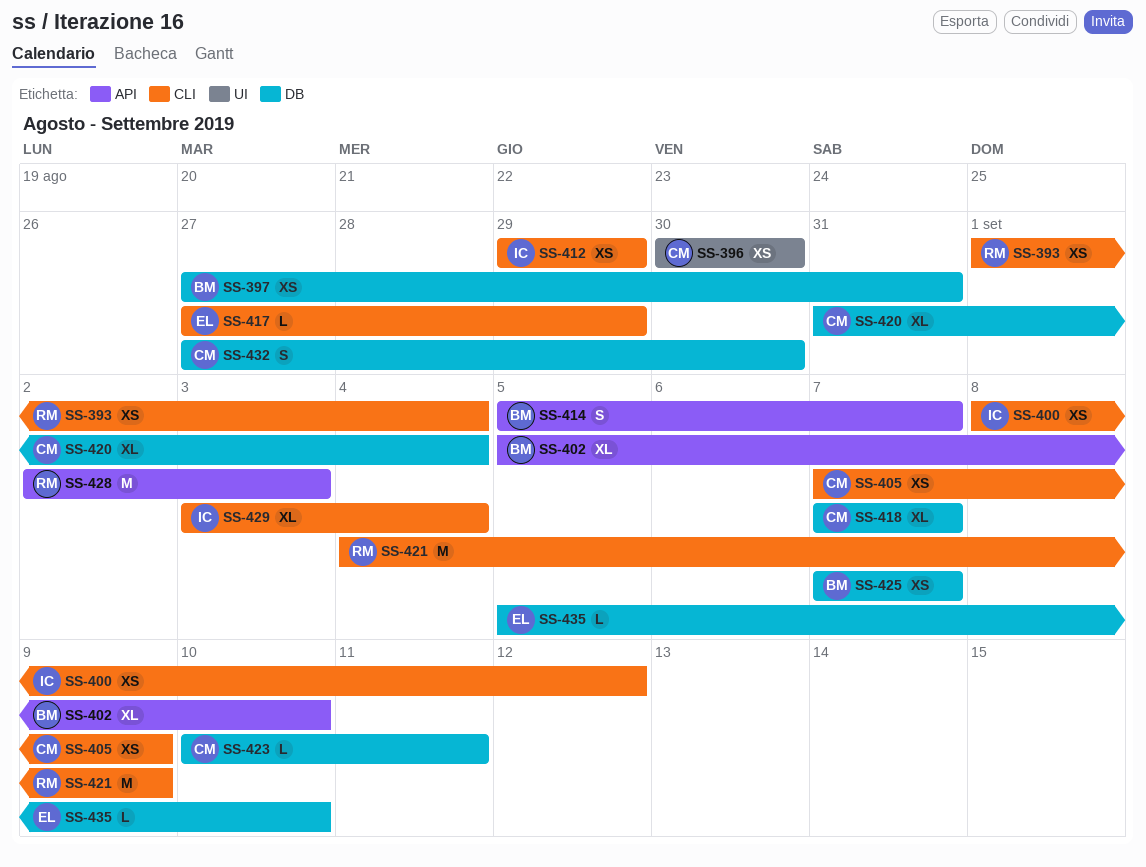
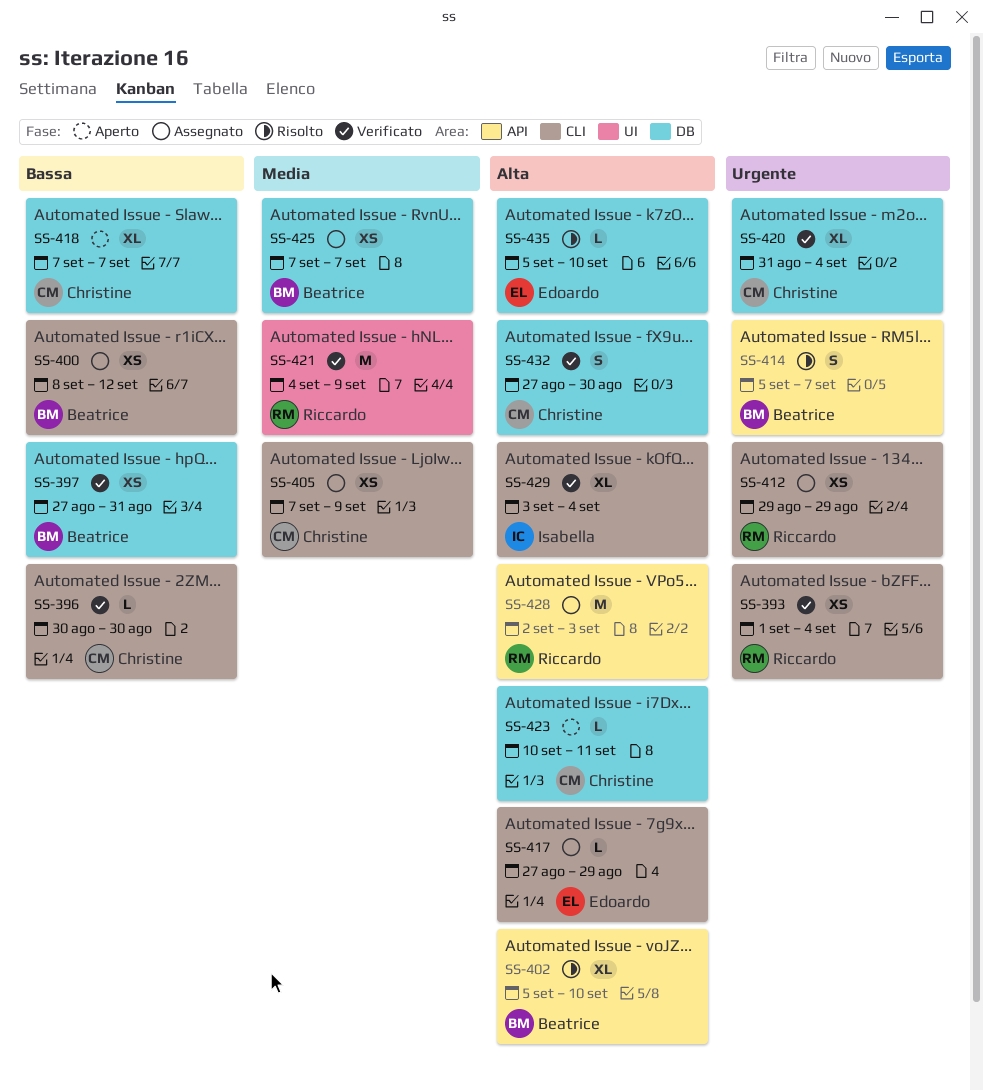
SS-396, label: UI -> CLI
SS-396, estimate: XS -> L
SS-400, owner: Isabella -> Beatrice
SS-412, owner: Isabella -> Riccardo
SS-421, label: CLI -> UI

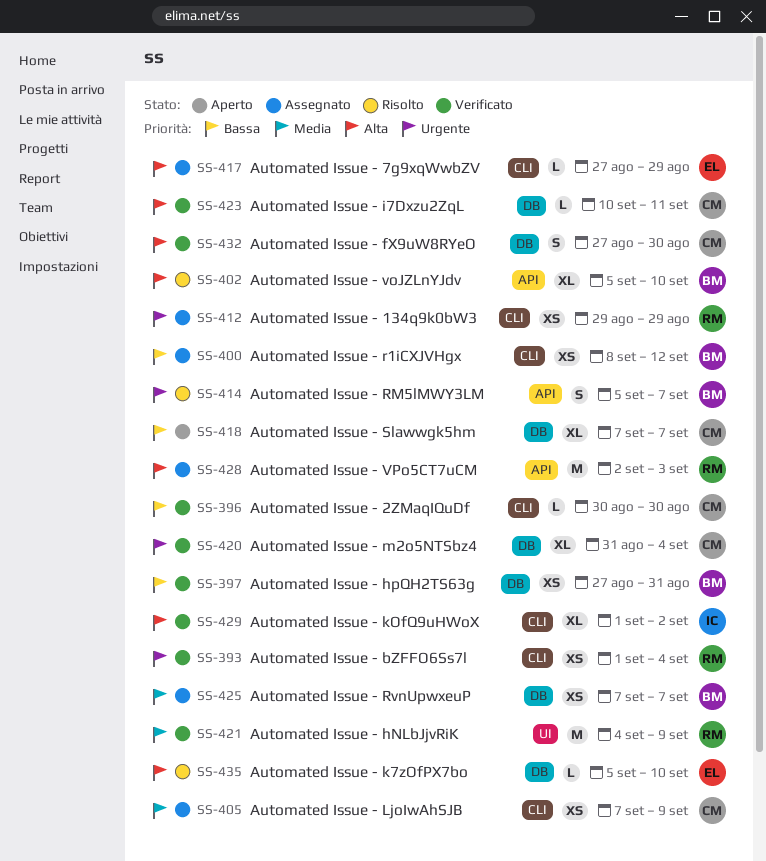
SS-423, status: Aperto -> Verificato
SS-429, start: Sep 3 -> Sep 1
SS-429, due: Sep 4 -> Sep 2

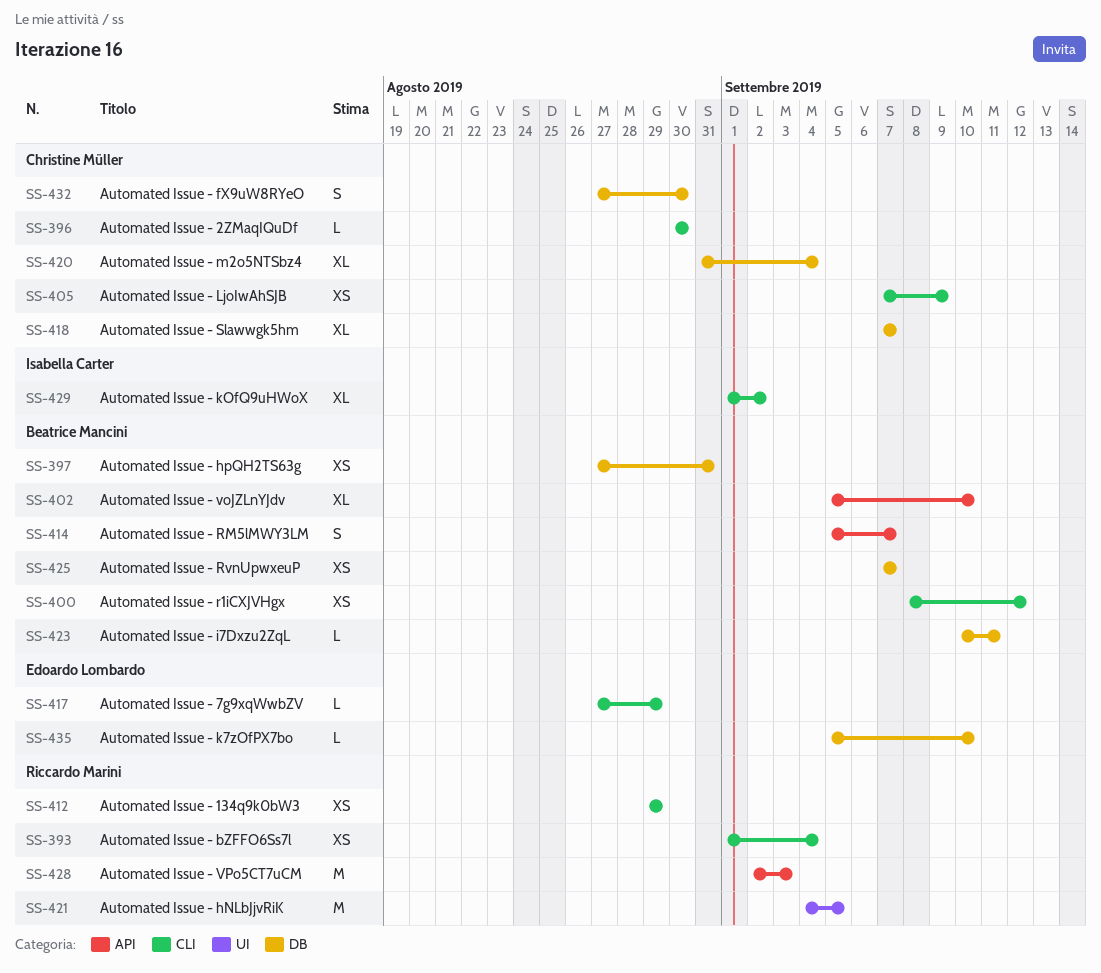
SS-421, due: Sep 9 -> Sep 5
SS-423, owner: Christine Müller -> Beatrice Mancini

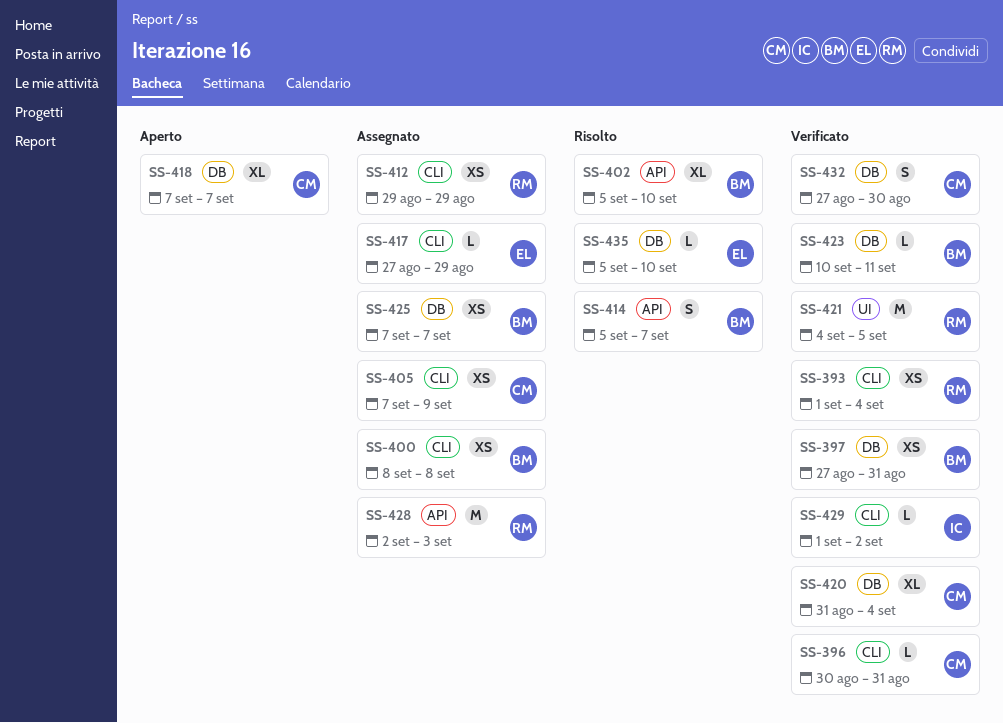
SS-396, due: Aug 30 -> Aug 31
SS-400, due: Sep 12 -> Sep 8
SS-429, estimate: XL -> L

